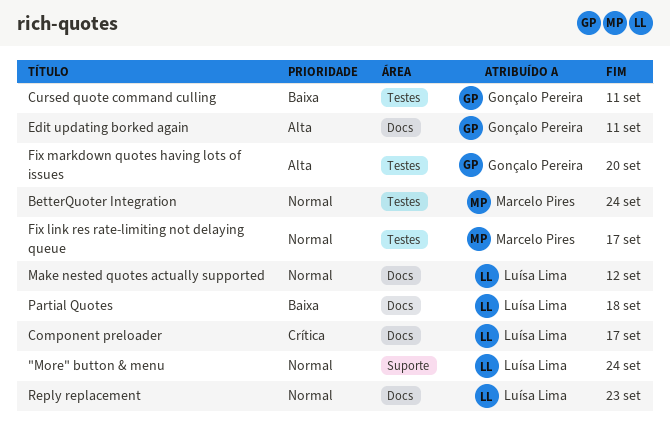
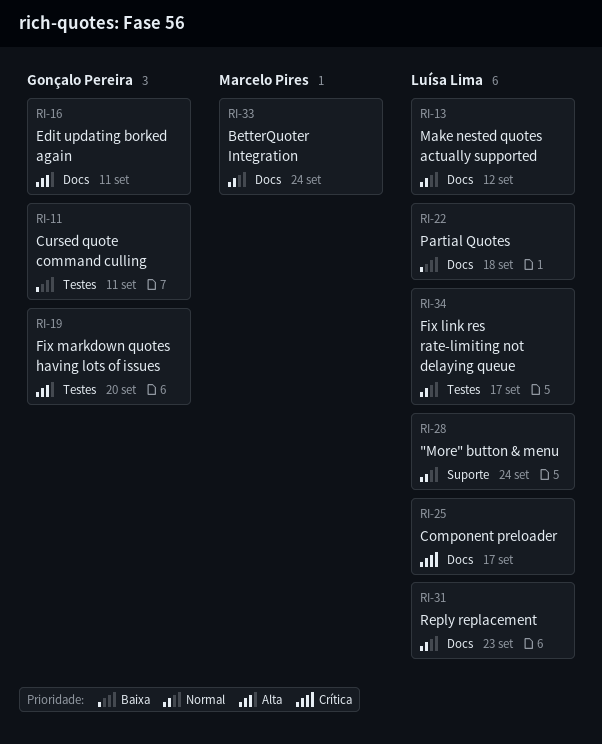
BetterQuoter Integration, label: Testes -> Docs
Fix link res rate-limiting not delaying queue, owner: Marcelo Pires -> Luísa Lima

